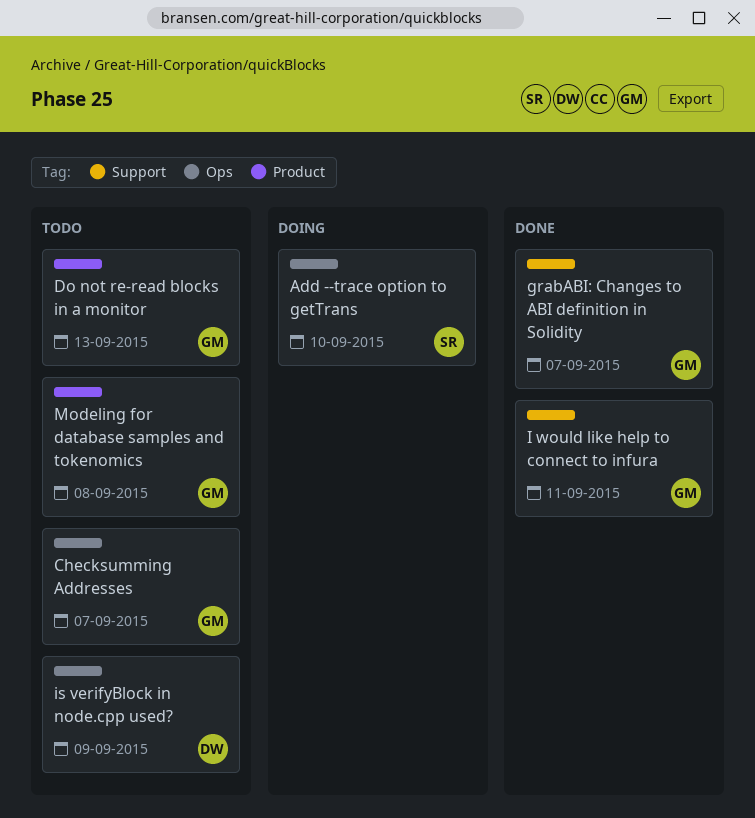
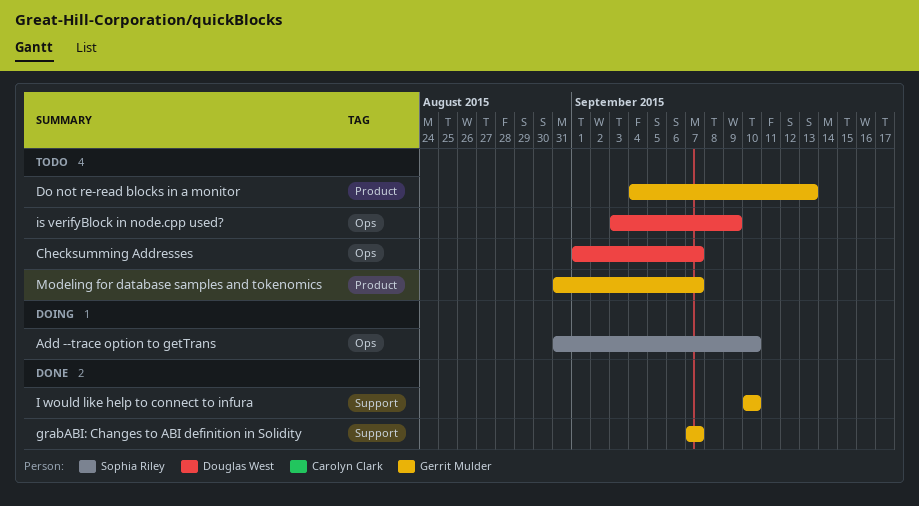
Checksumming Addresses, owner: Gerrit Mulder -> Douglas West
I would like help to connect to infura, due: Sep 11 -> Sep 10
Modeling for database samples and tokenomics, due: Sep 8 -> Sep 7

